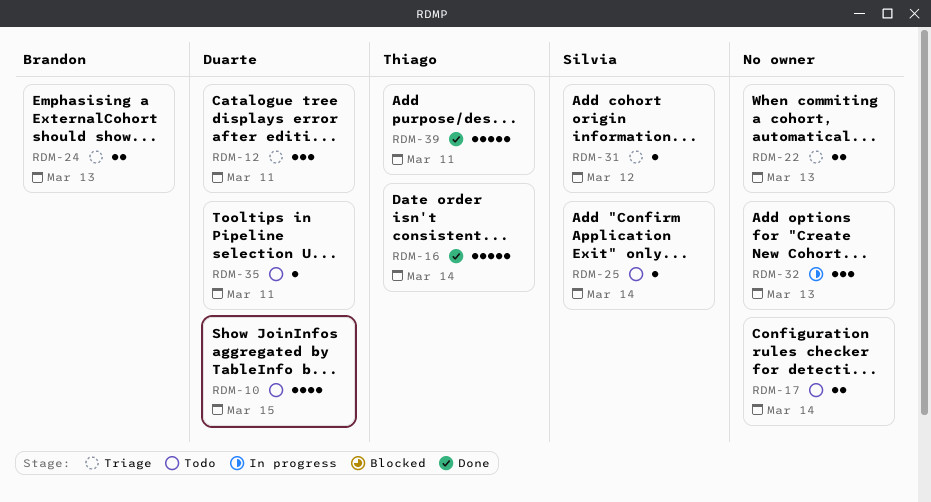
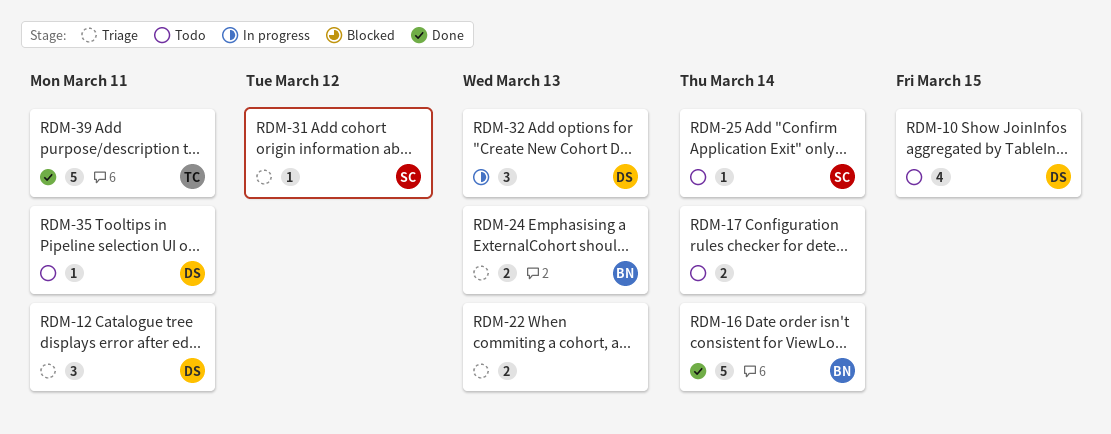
RDM-16, owner: Thiago -> Brandon
RDM-32, owner: none -> Duarte

